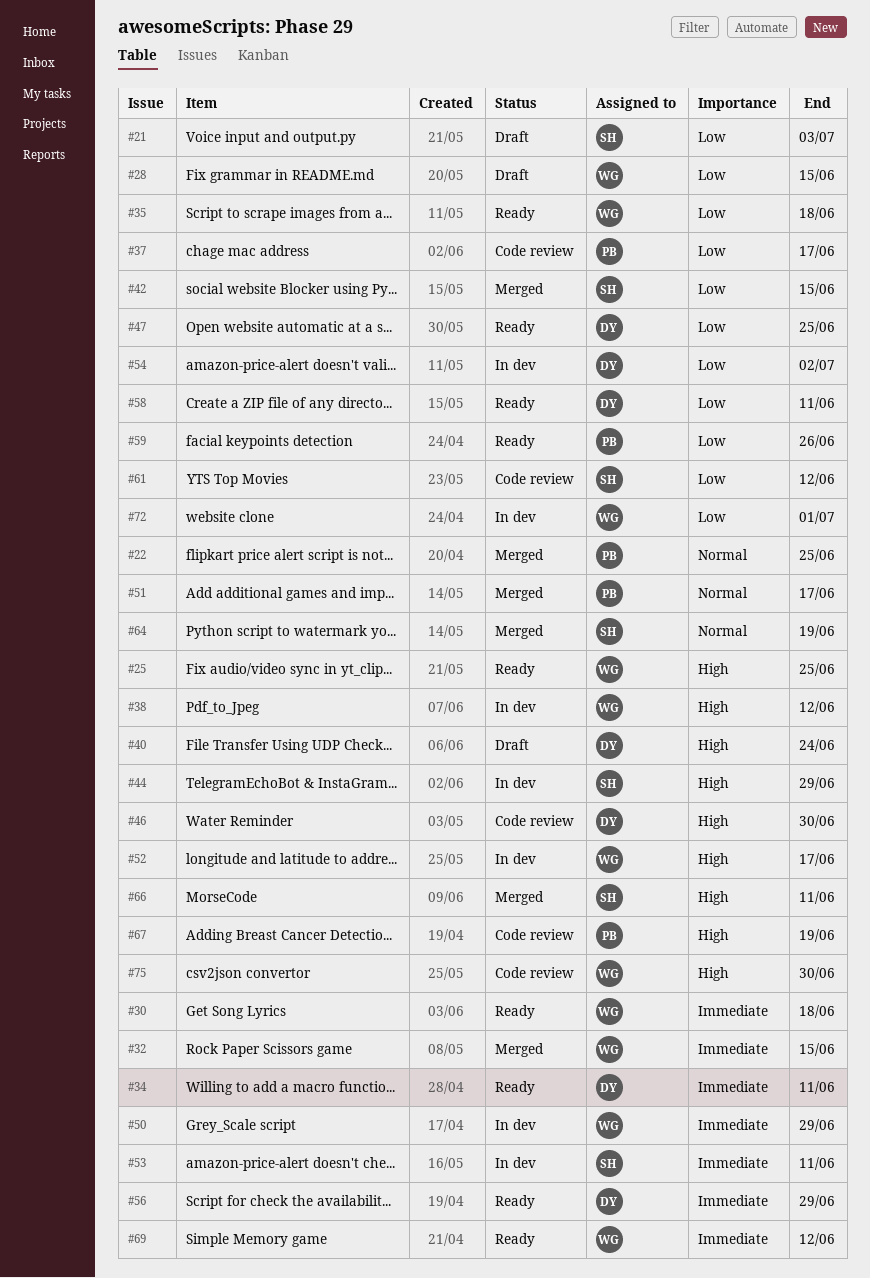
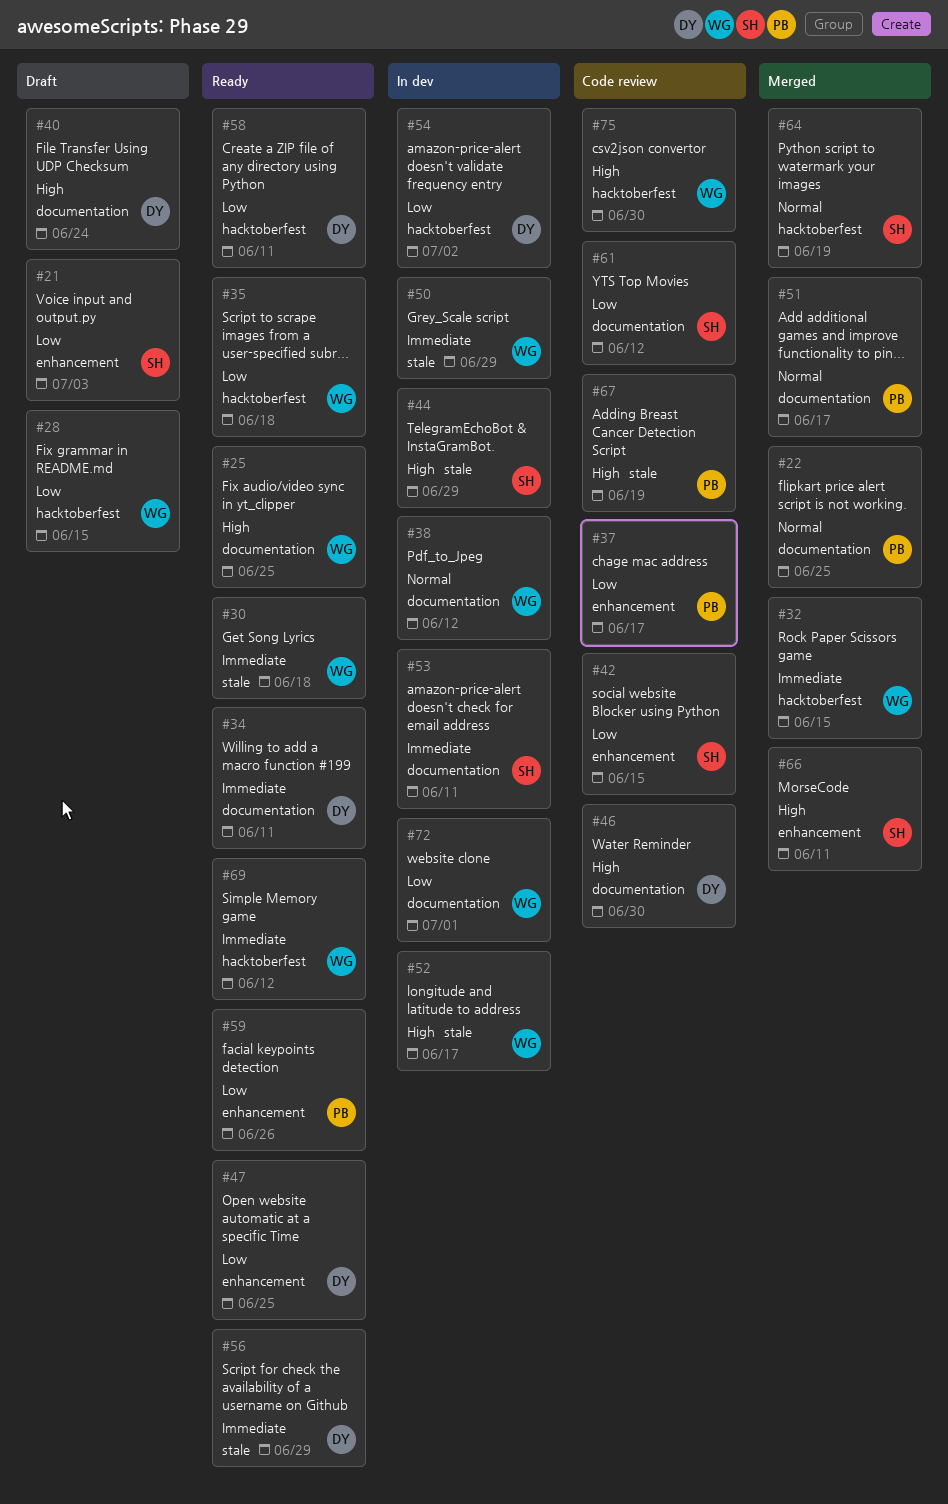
#38, priority: High -> Normal
#42, status: Merged -> Code review

